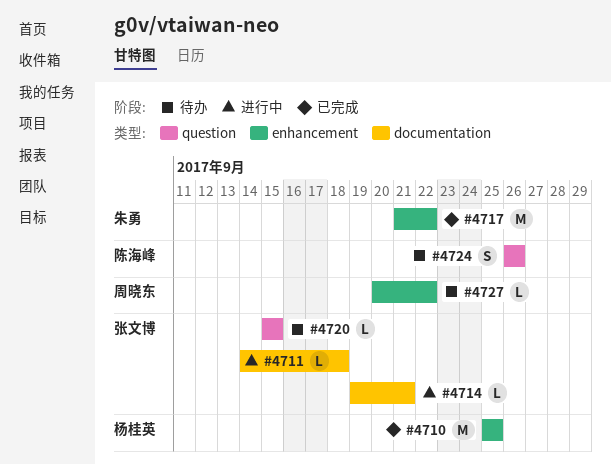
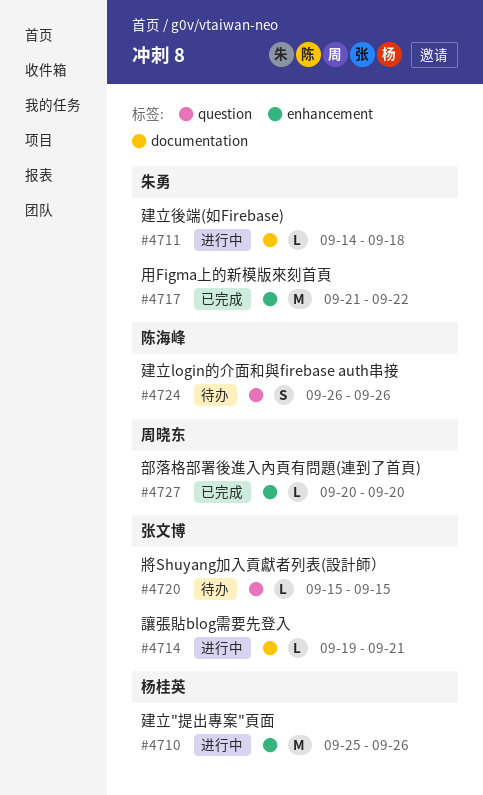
#4710, status: 已完成 -> 进行中
#4710, due: Sep 25 -> Sep 26
#4711, owner: 张文博 -> 朱勇
#4727, status: 待办 -> 已完成
#4727, due: Sep 22 -> Sep 20

